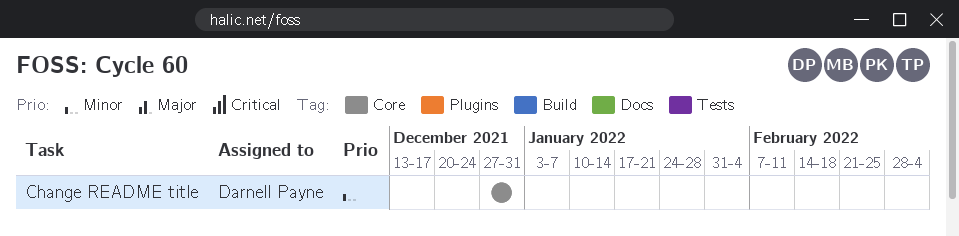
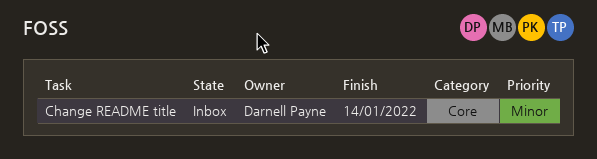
Change README title, due: Dec 31 -> Jan 14

